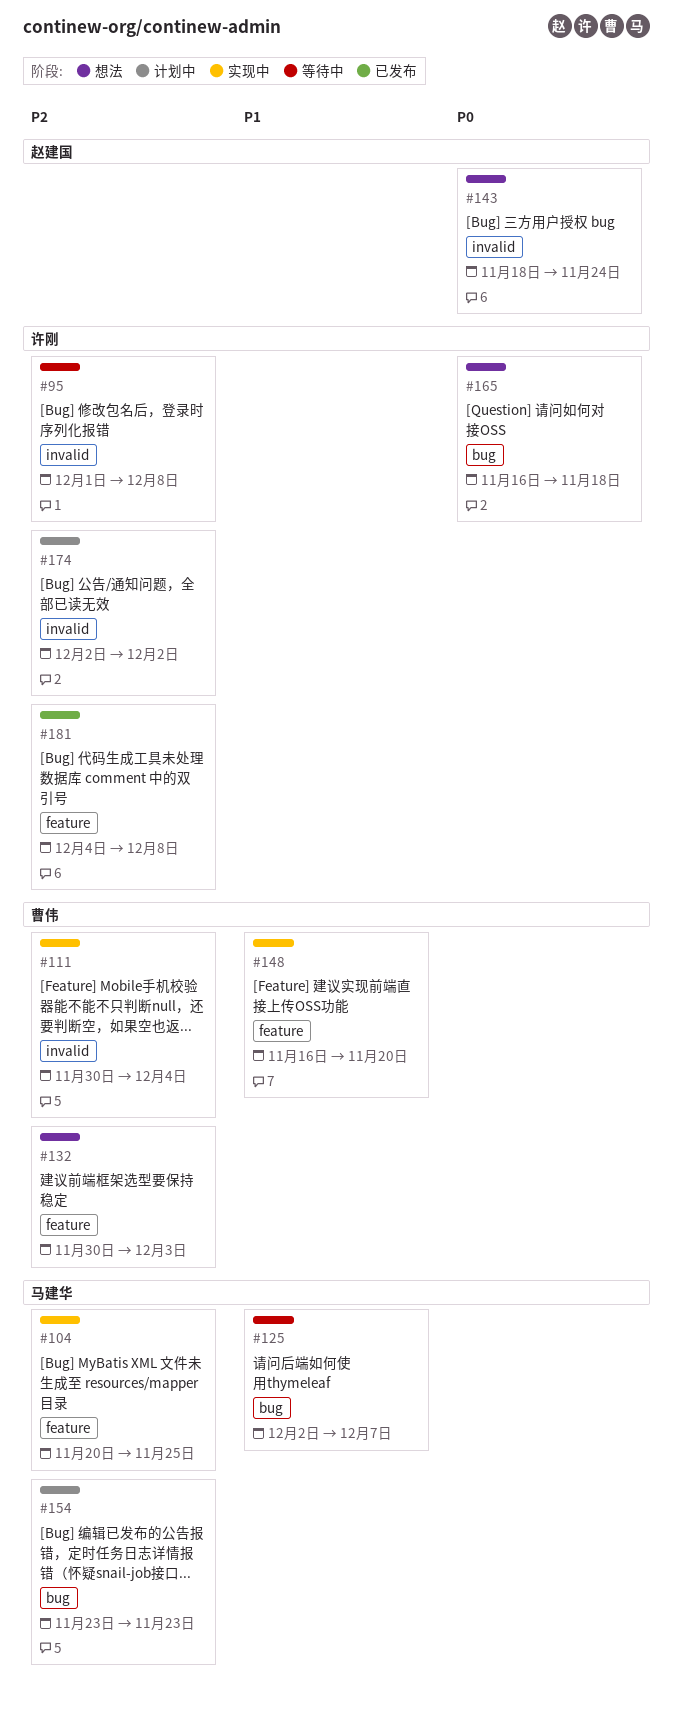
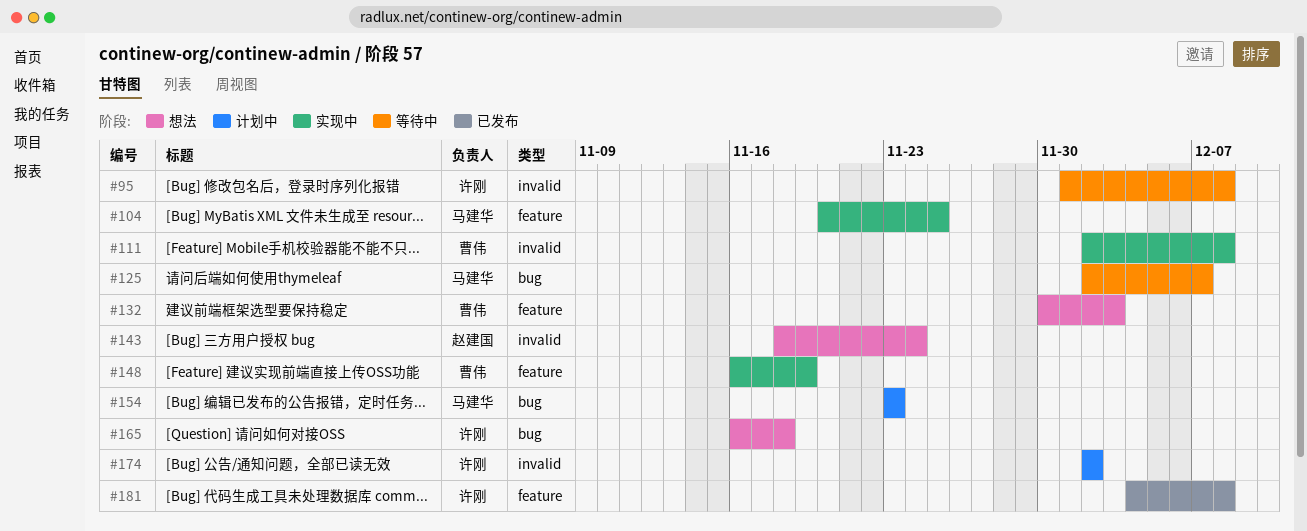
#111, start: Nov 30 -> Dec 2
#111, due: Dec 4 -> Dec 8
#148, due: Nov 20 -> Nov 19

